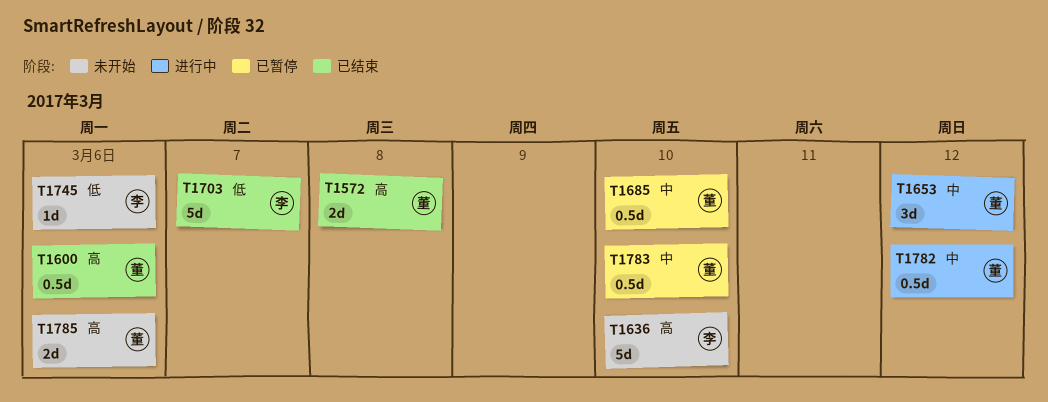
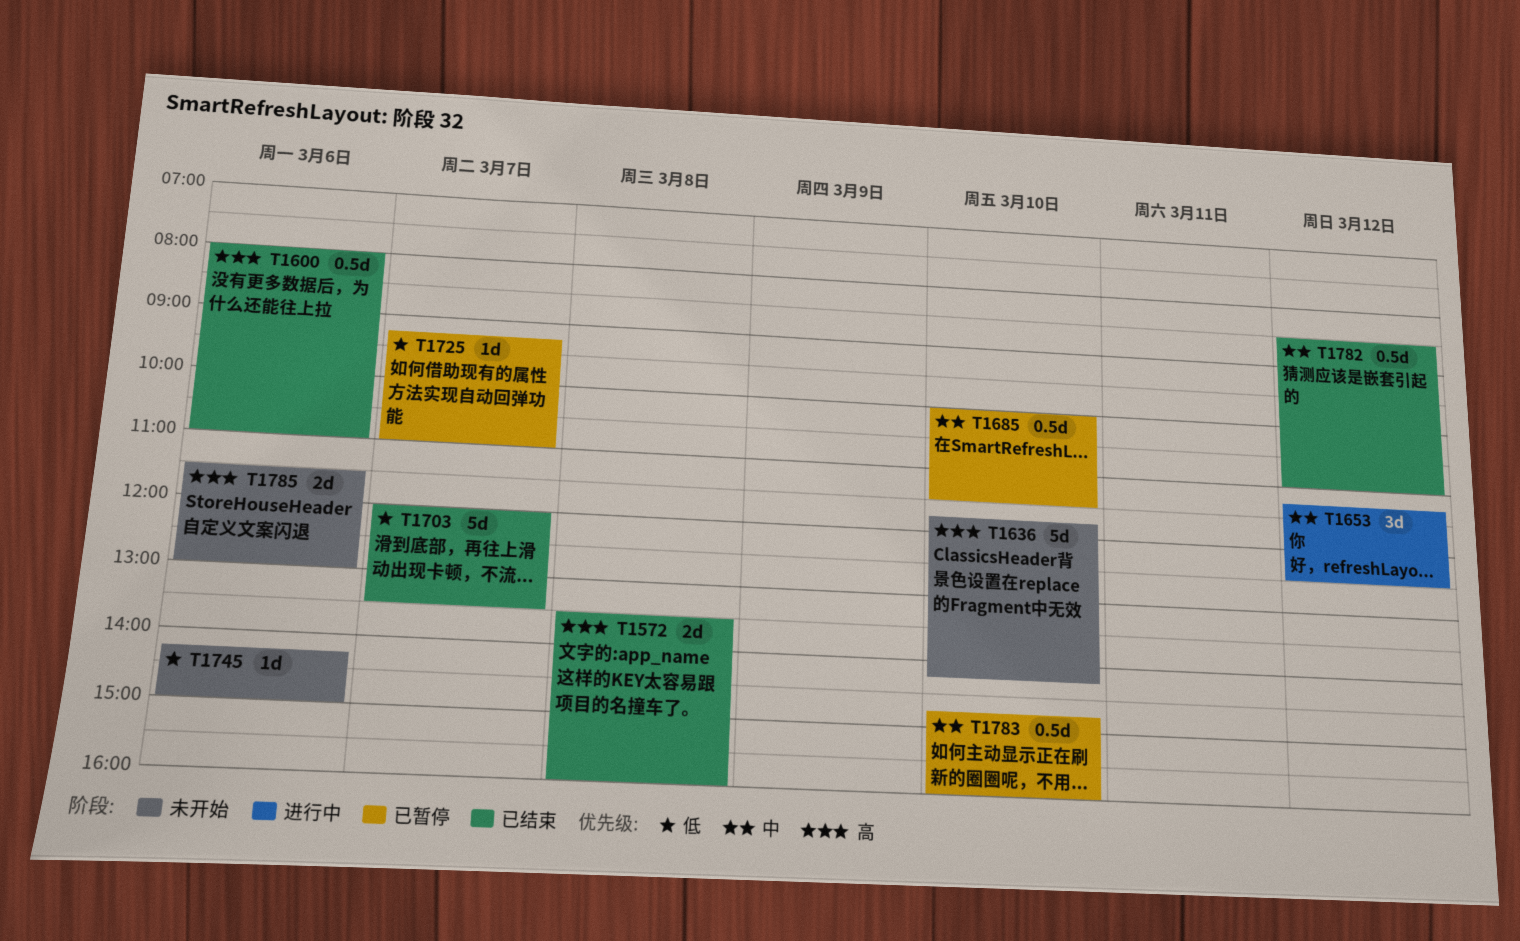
T1725: none -> present
T1782, status: 进行中 -> 已结束

